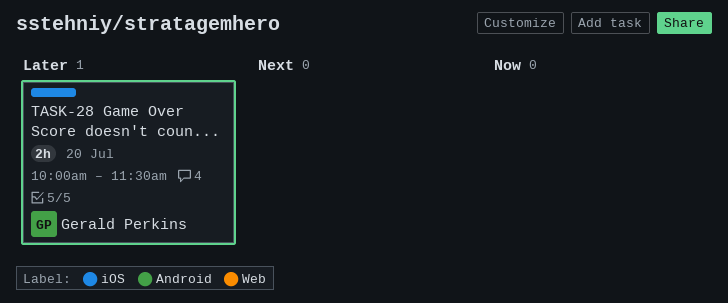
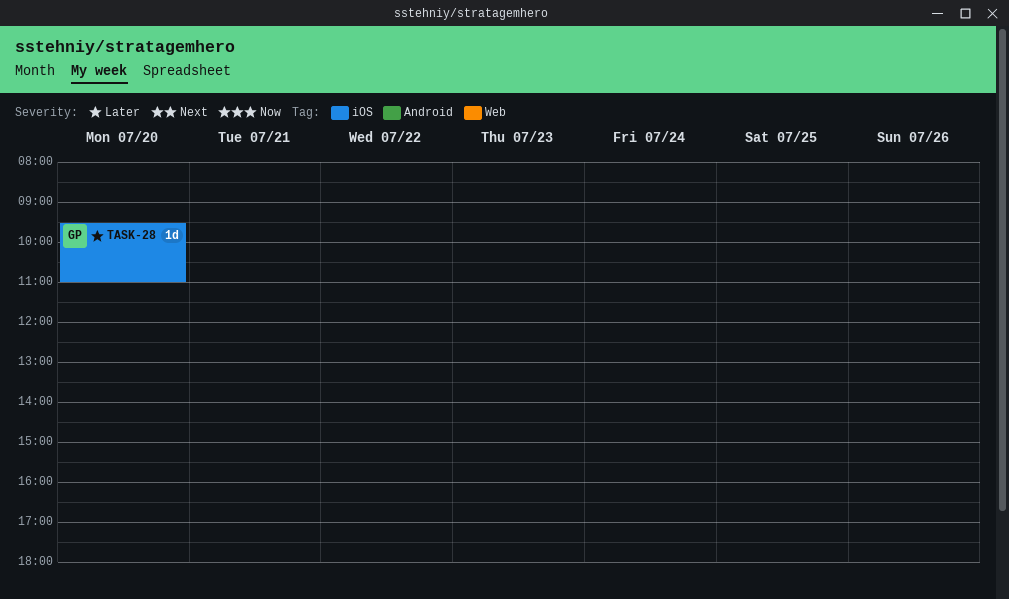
TASK-28, estimate: 2h -> 1d
TASK-28, begins: 10:00 -> 09:30
TASK-28, ends: 11:30 -> 11:00

